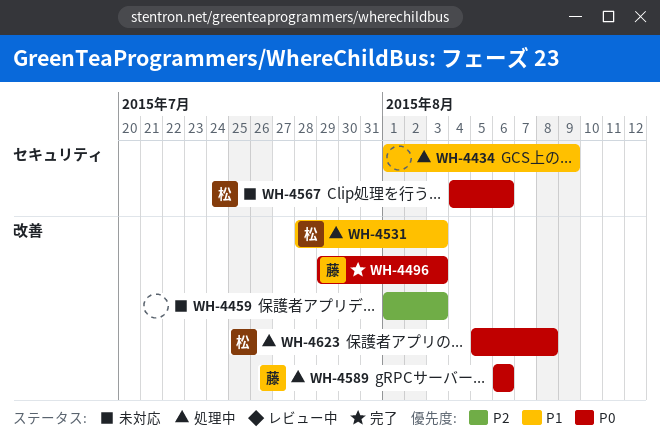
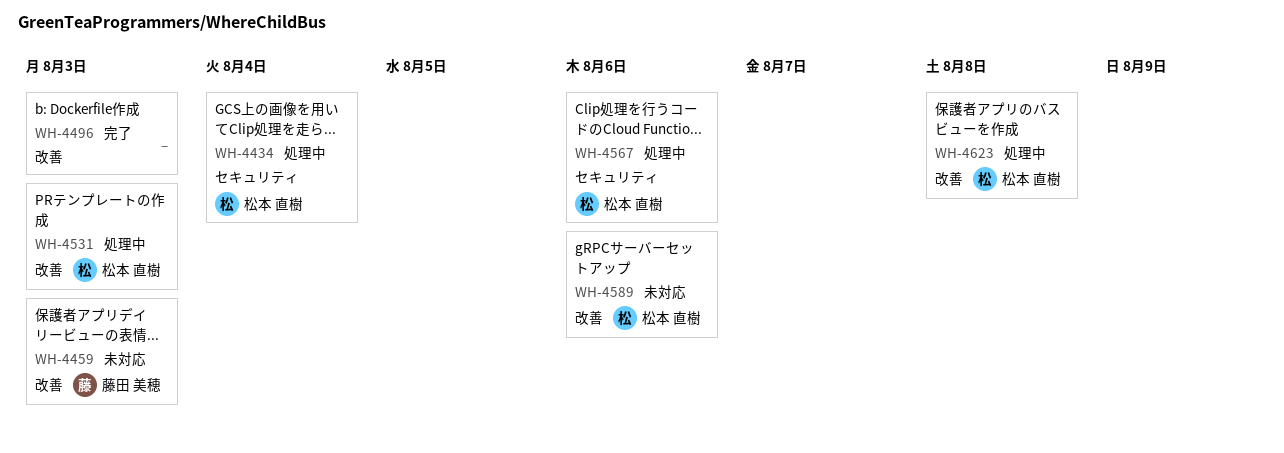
WH-4434, owner: none -> 松本 直樹
WH-4434, due: Aug 9 -> Aug 4
WH-4459, owner: none -> 藤田 美穂
WH-4496, owner: 藤田 美穂 -> none
WH-4567, status: 未対応 -> 処理中
WH-4589, status: 処理中 -> 未対応
WH-4589, owner: 藤田 美穂 -> 松本 直樹

